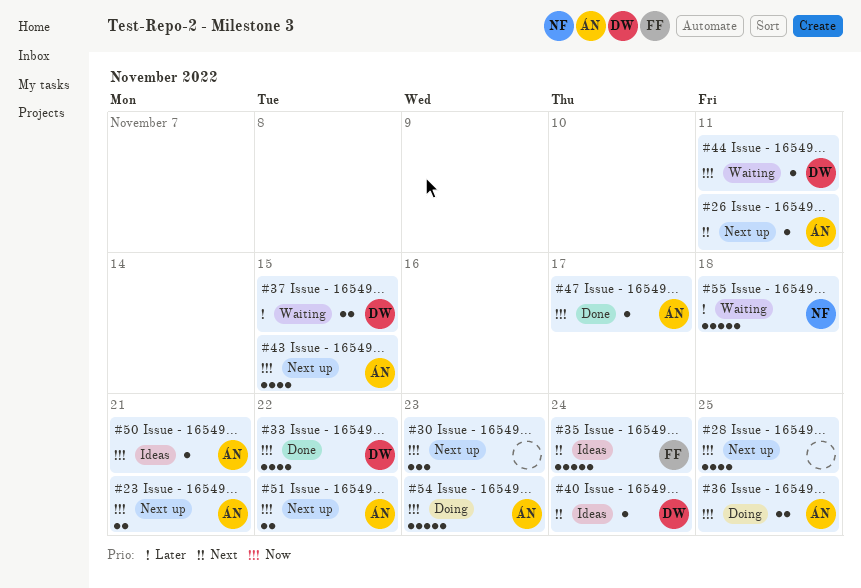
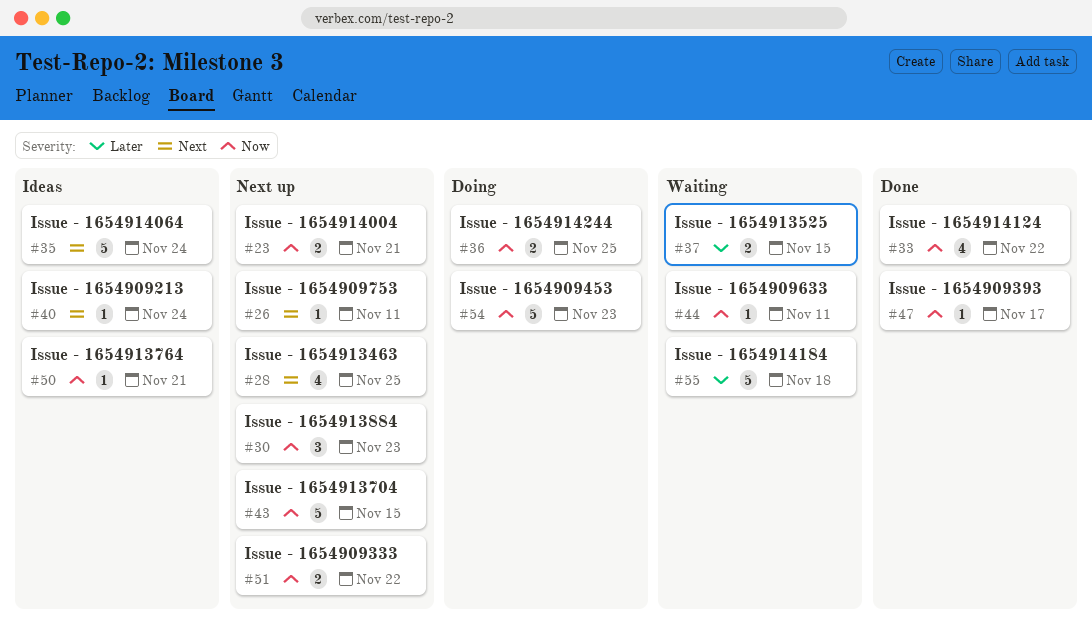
#28, priority: Now -> Next
#43, estimate: 4 -> 5

